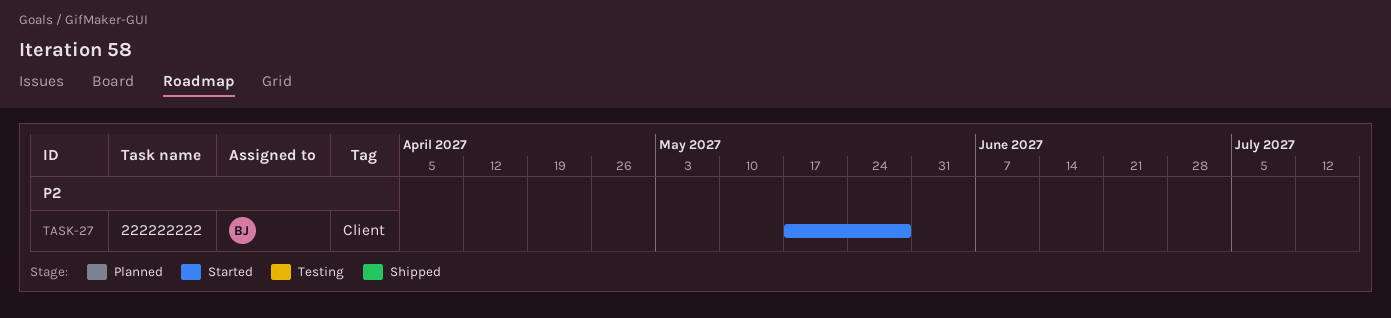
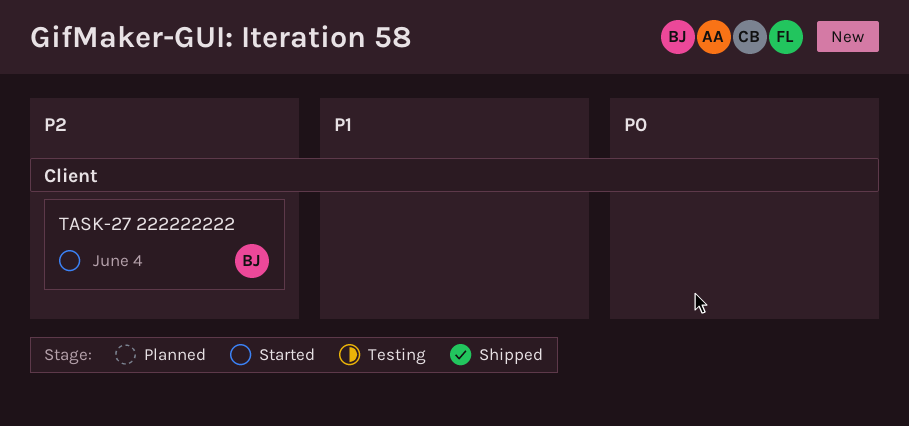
TASK-27, due: May 28 -> Jun 4

